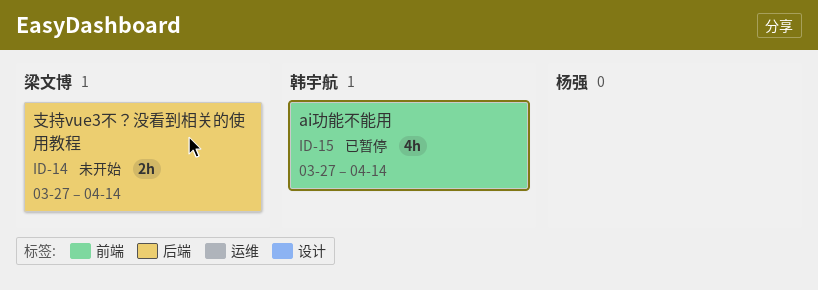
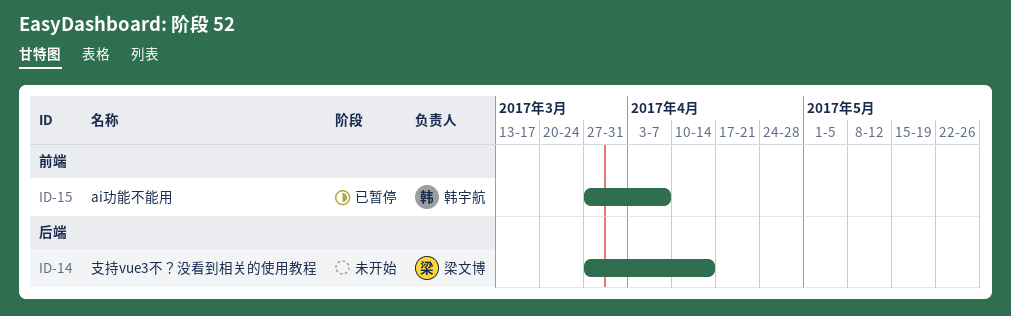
ID-15, due: Apr 14 -> Apr 7

